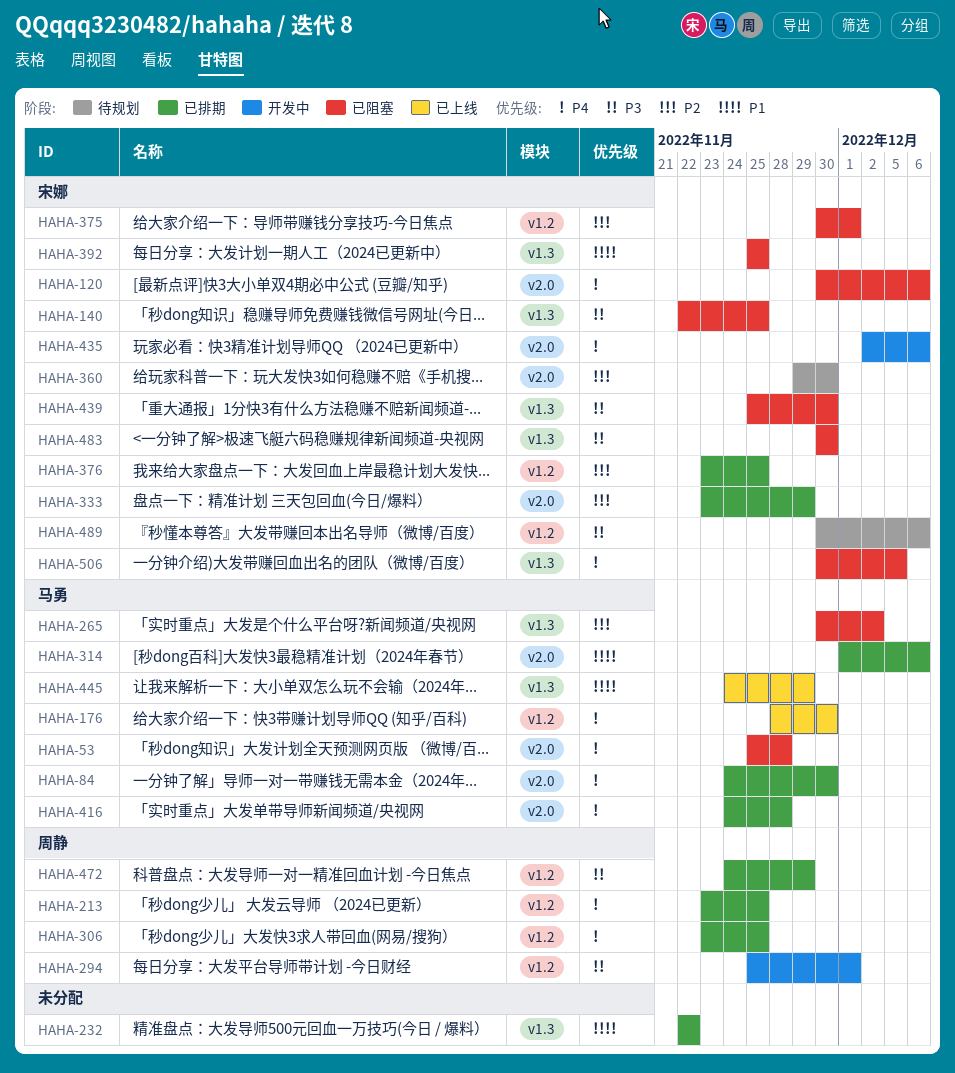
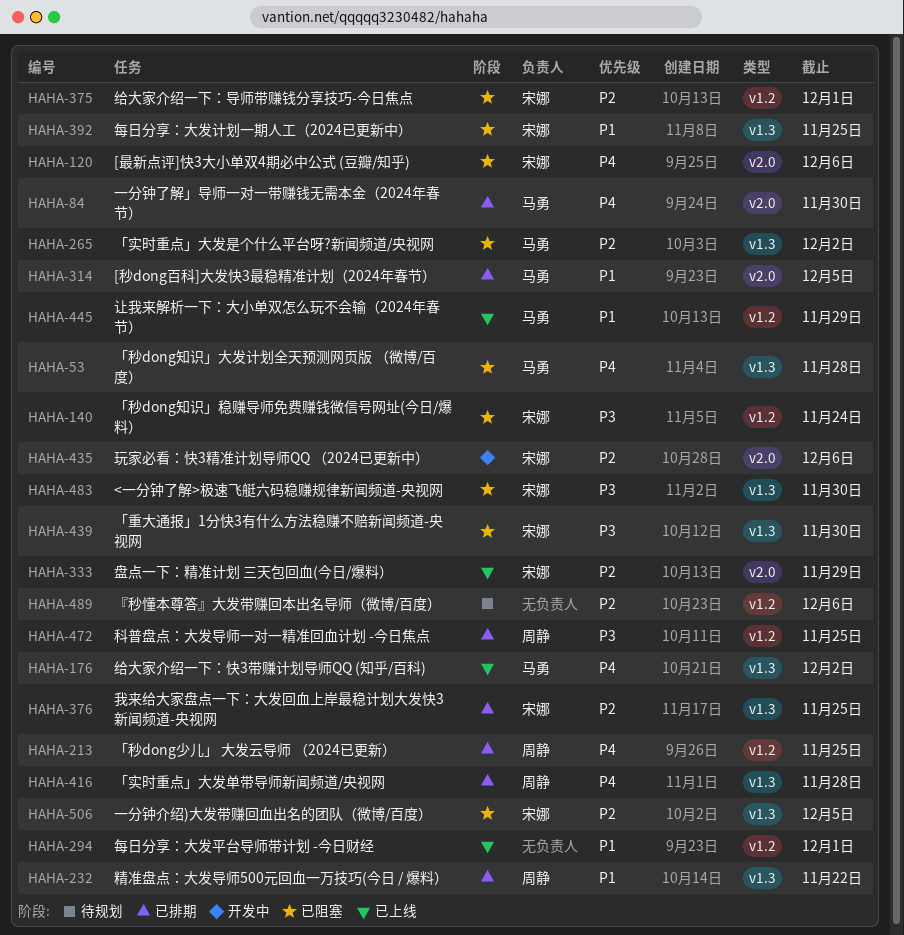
HAHA-53, label: v2.0 -> v1.3
HAHA-140, label: v1.3 -> v1.2
HAHA-140, due: Nov 25 -> Nov 24
HAHA-176, label: v1.2 -> v1.3
HAHA-176, due: Nov 30 -> Dec 2
HAHA-232, owner: none -> 周静
HAHA-294, status: 开发中 -> 已上线
HAHA-294, owner: 周静 -> none
HAHA-294, priority: P3 -> P1
HAHA-306: present -> none
HAHA-314, due: Dec 6 -> Dec 5
HAHA-333, status: 已排期 -> 已上线
HAHA-360: present -> none
HAHA-376, label: v1.2 -> v1.3
HAHA-416, owner: 马勇 -> 周静
HAHA-416, label: v2.0 -> v1.3
HAHA-435, priority: P4 -> P2
HAHA-445, label: v1.3 -> v1.2
HAHA-472, due: Nov 29 -> Nov 25
HAHA-489, owner: 宋娜 -> none
HAHA-489, priority: P3 -> P2
HAHA-506, priority: P4 -> P2

